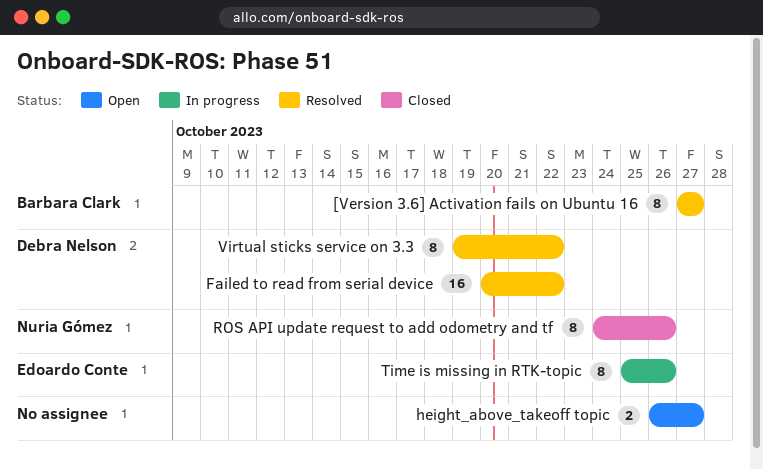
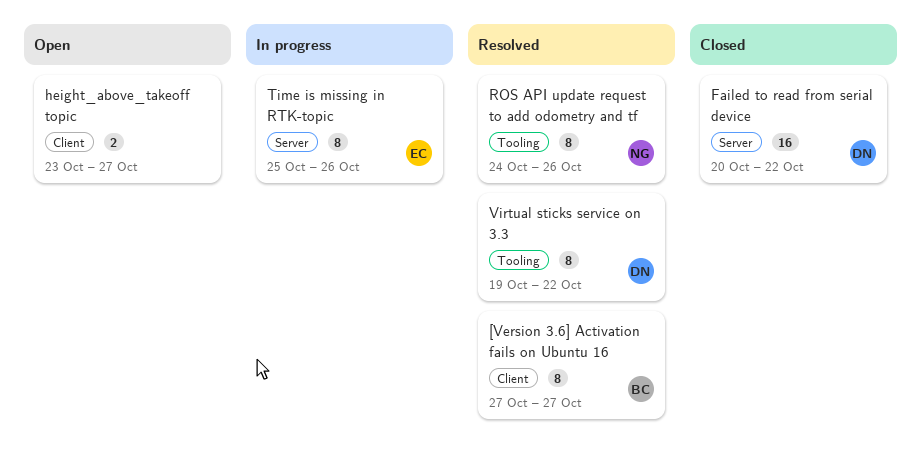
Failed to read from serial device, status: Resolved -> Closed
height_above_takeoff topic, start: Oct 26 -> Oct 23
ROS API update request to add odometry and tf, status: Closed -> Resolved

